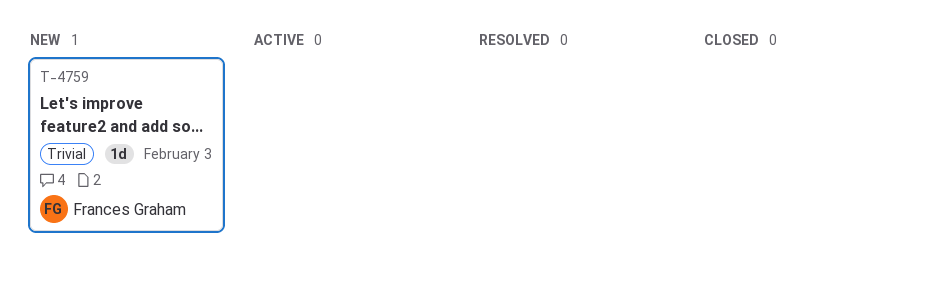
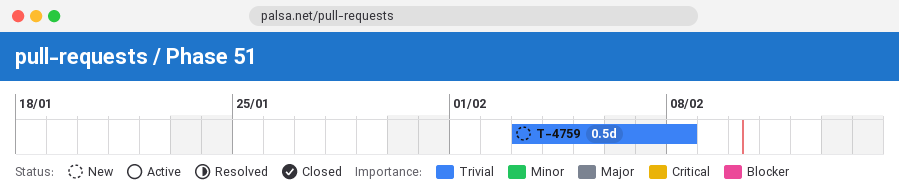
T-4759, estimate: 1d -> 0.5d
T-4759, due: Feb 3 -> Feb 8

